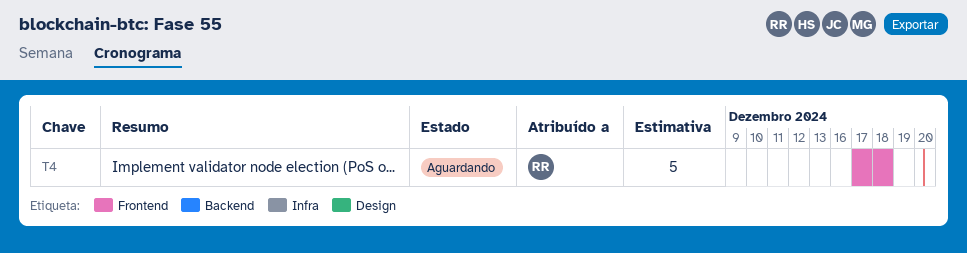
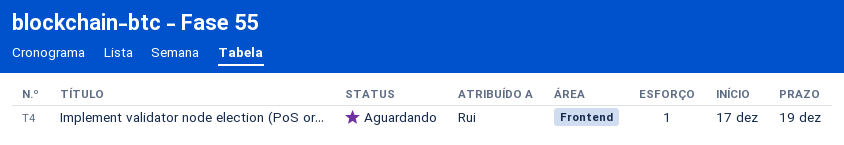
T4, estimate: 5 -> 1
T4, due: Dec 18 -> Dec 19

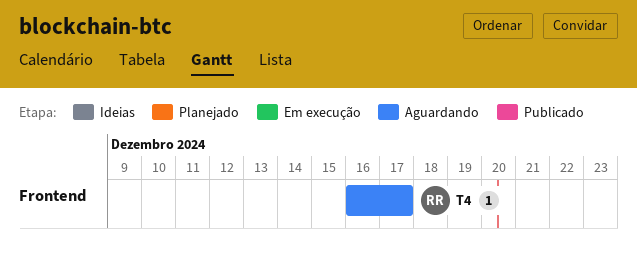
T4, start: Dec 17 -> Dec 16
T4, due: Dec 19 -> Dec 17

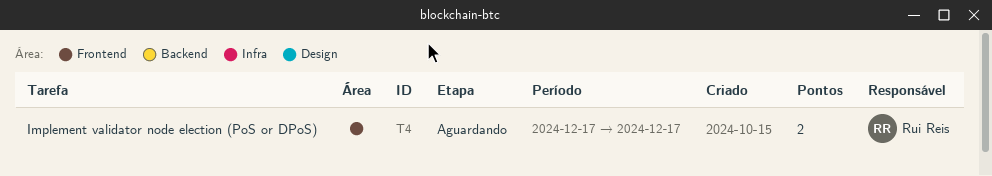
T4, estimate: 1 -> 2
T4, start: Dec 16 -> Dec 17

